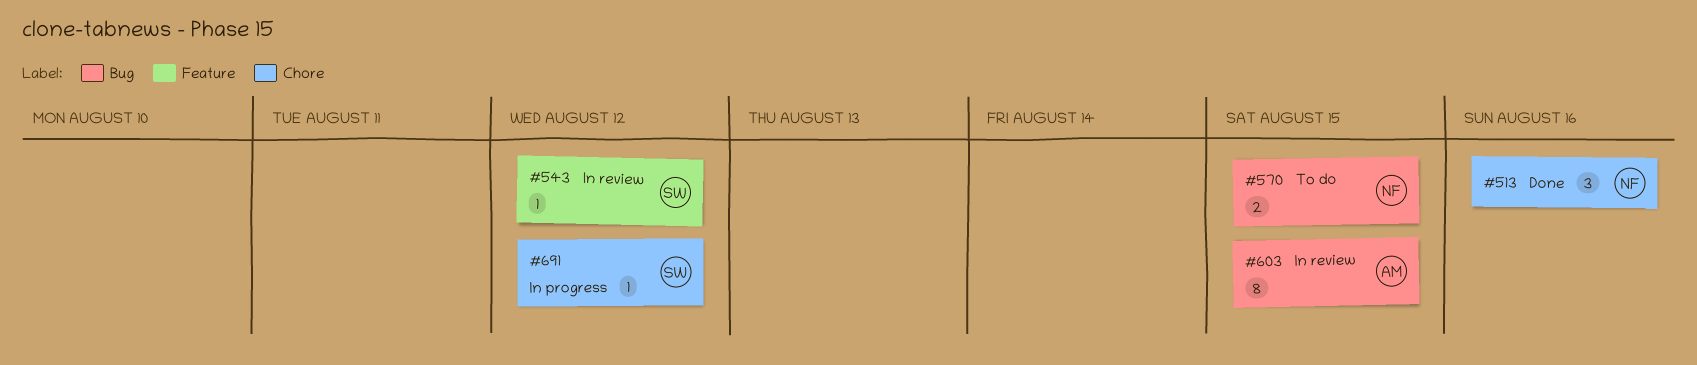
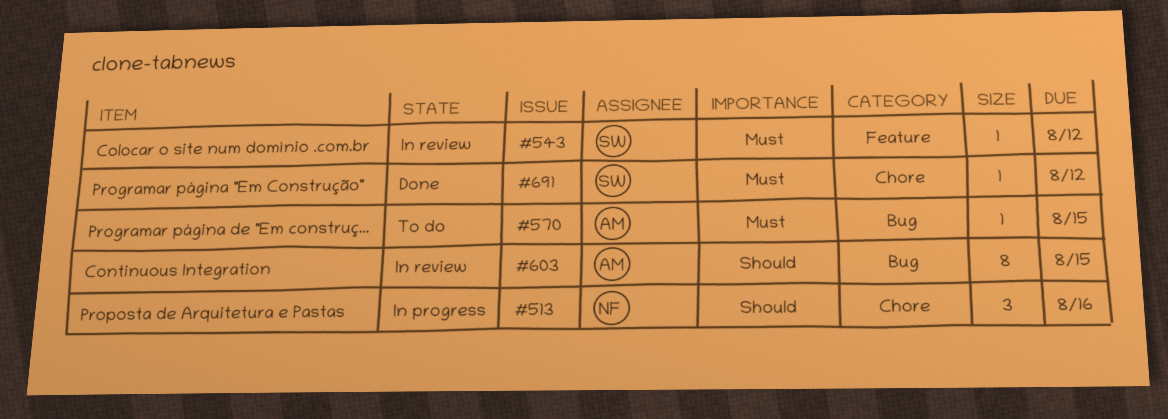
#513, status: Done -> In progress
#570, owner: NF -> AM
#570, estimate: 2 -> 1
#691, status: In progress -> Done

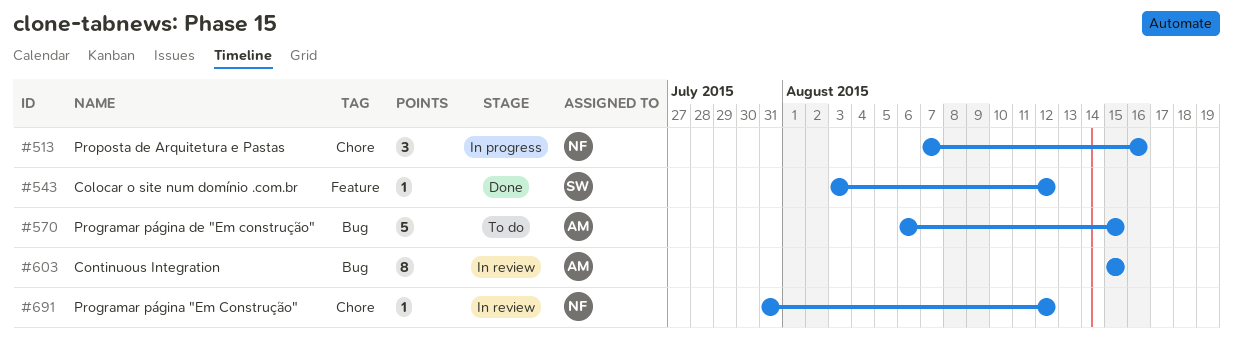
#543, status: In review -> Done
#570, estimate: 1 -> 5
#691, status: Done -> In review
#691, owner: SW -> NF

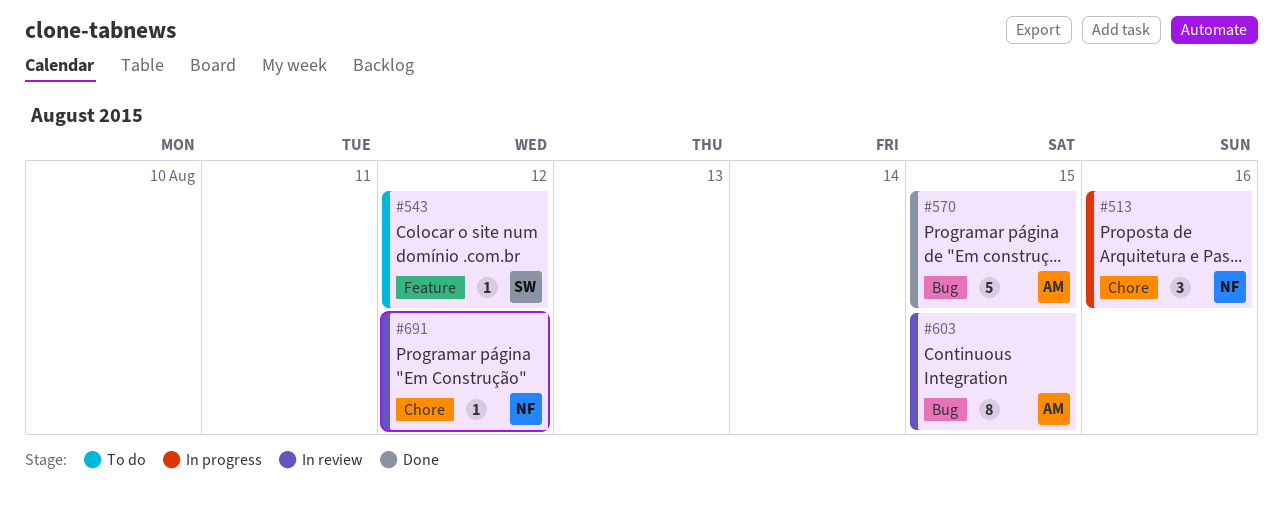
#543, status: Done -> To do
#570, status: To do -> Done

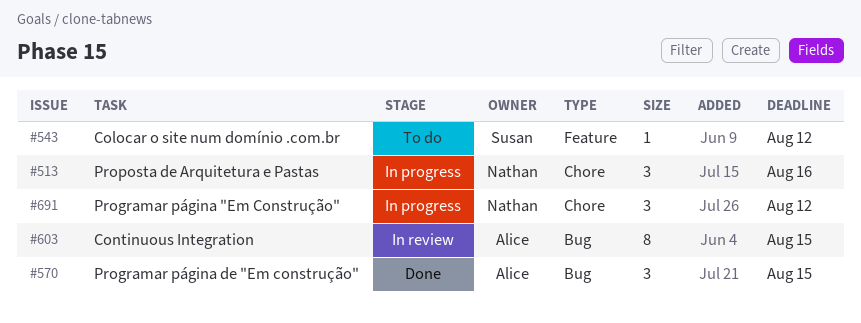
#570, estimate: 5 -> 3
#691, status: In review -> In progress
#691, estimate: 1 -> 3

